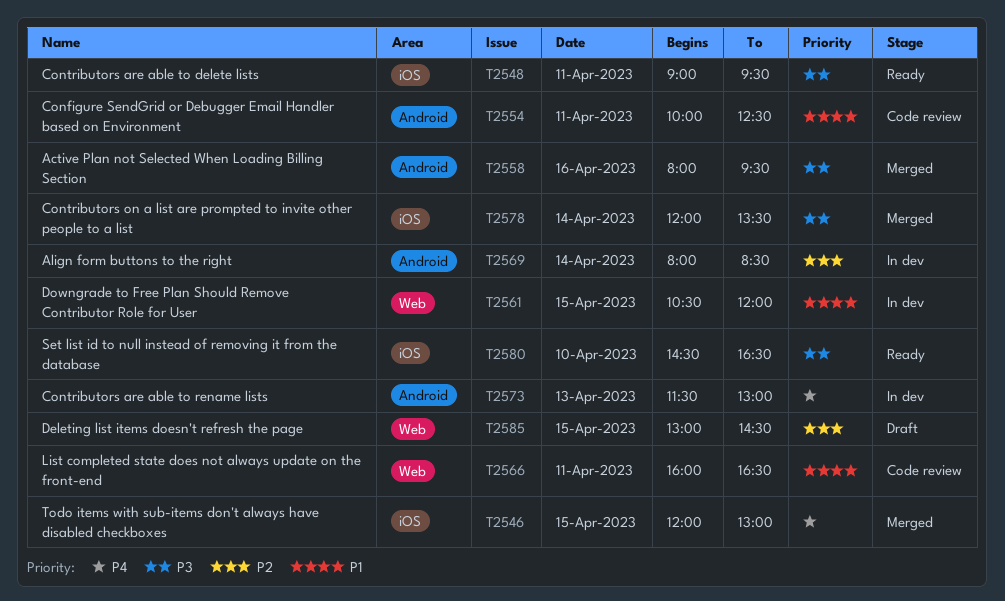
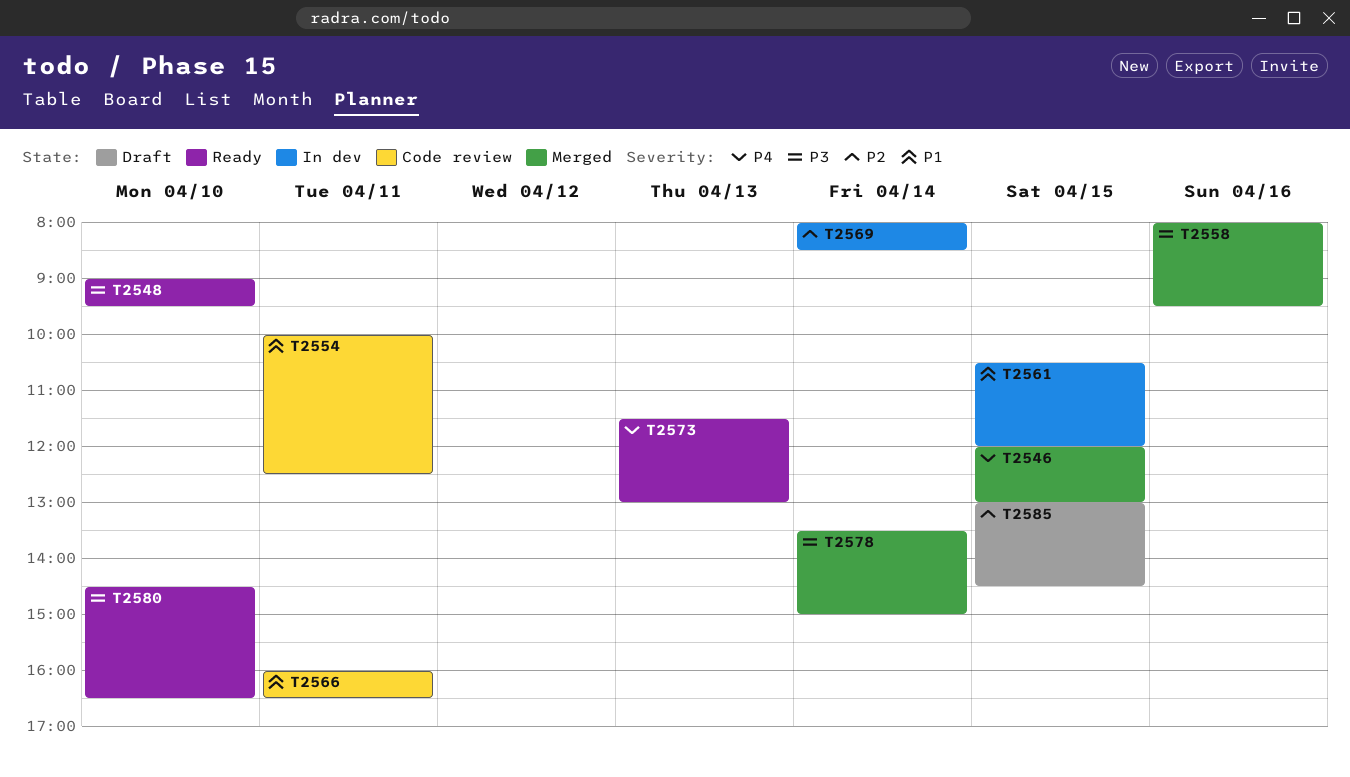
T2548, day: Apr 11 -> Apr 10
T2573, status: In dev -> Ready
T2578, begins: 12:00 -> 13:30
T2578, ends: 13:30 -> 15:00

